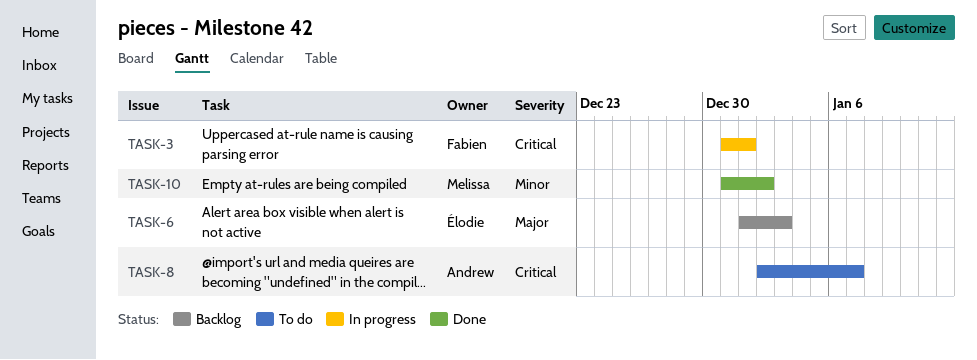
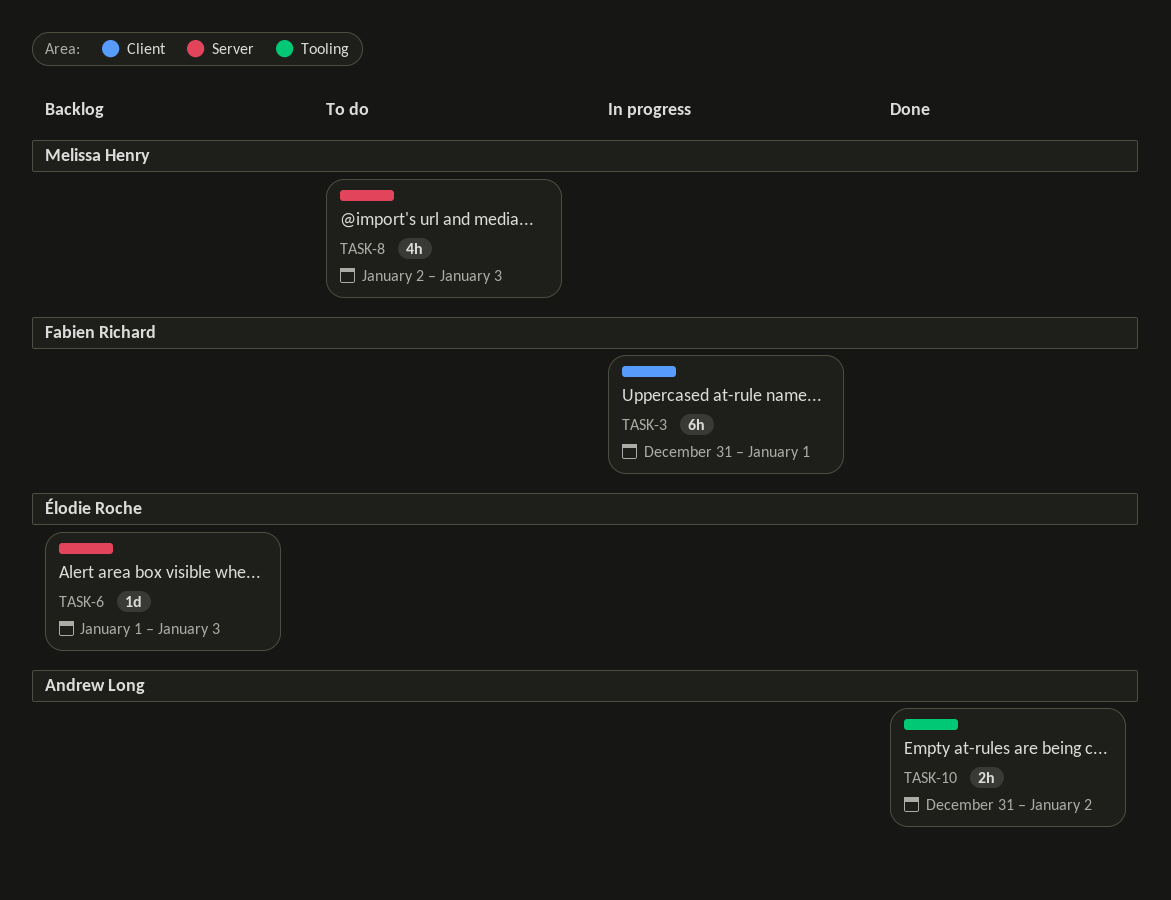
TASK-8, owner: Andrew Long -> Melissa Henry
TASK-8, due: Jan 7 -> Jan 3
TASK-10, owner: Melissa Henry -> Andrew Long

